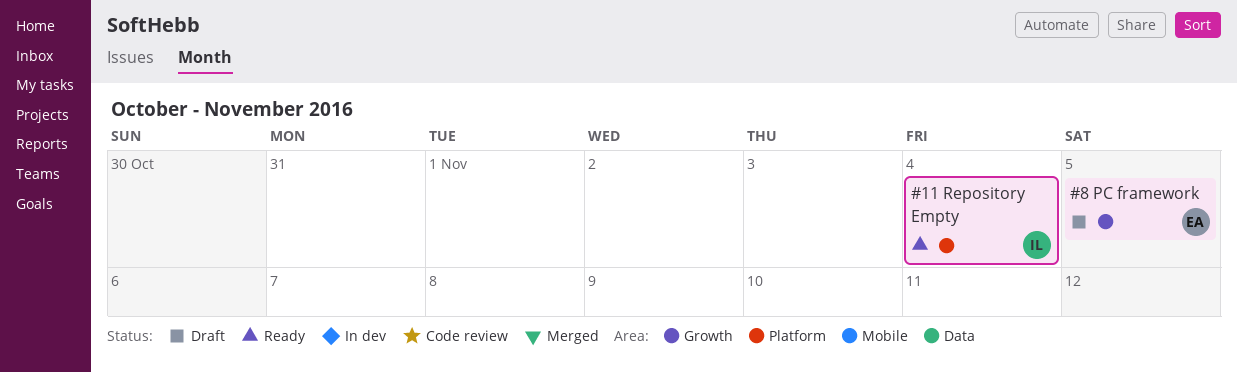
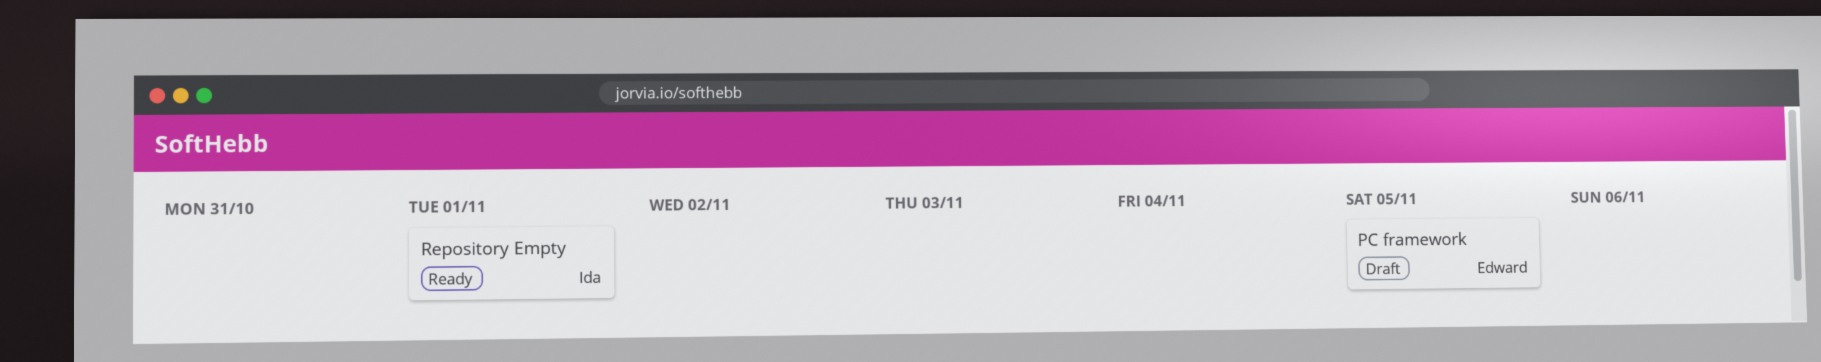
Repository Empty, due: Nov 4 -> Nov 1

